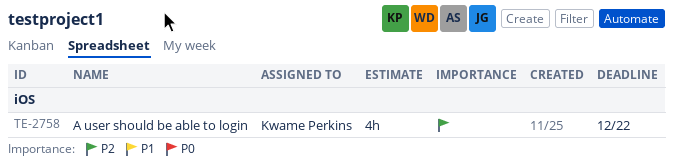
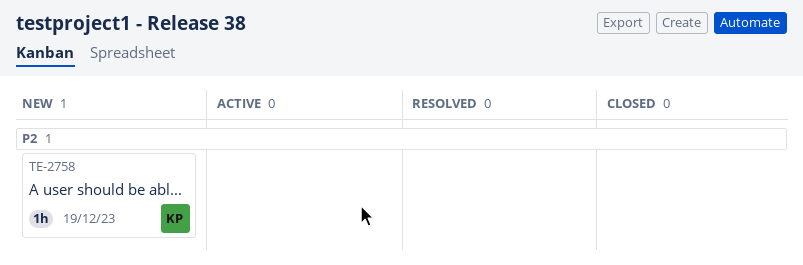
TE-2758, estimate: 4h -> 1h
TE-2758, due: Dec 22 -> Dec 19

